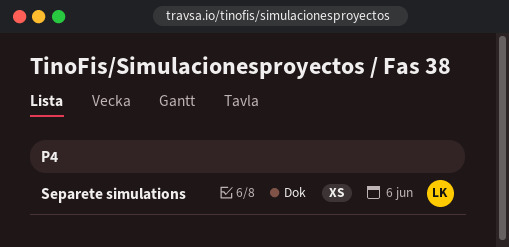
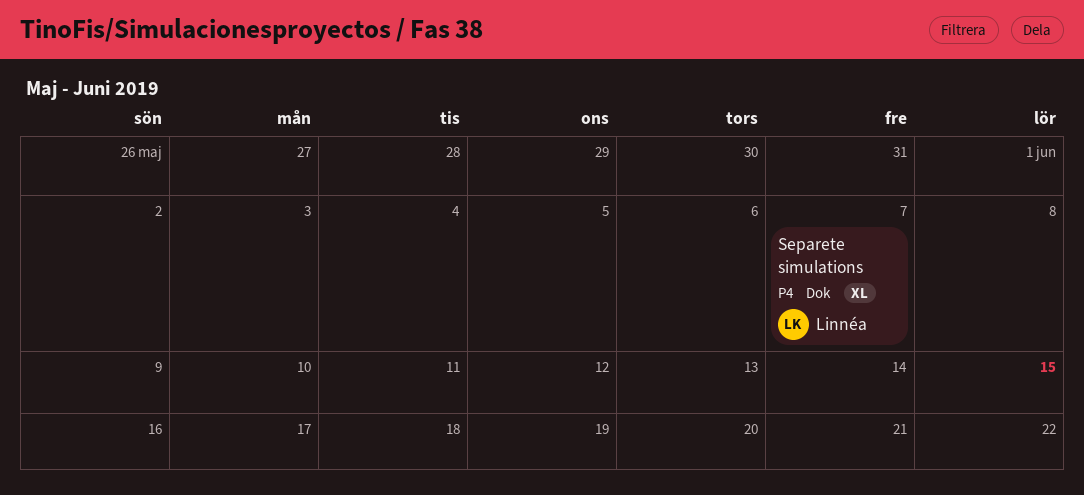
Separete simulations, estimate: XS -> XL
Separete simulations, due: Jun 6 -> Jun 7

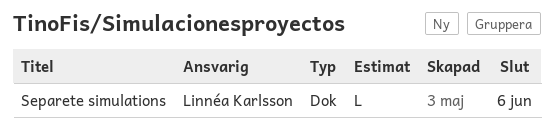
Separete simulations, estimate: XL -> L
Separete simulations, due: Jun 7 -> Jun 6

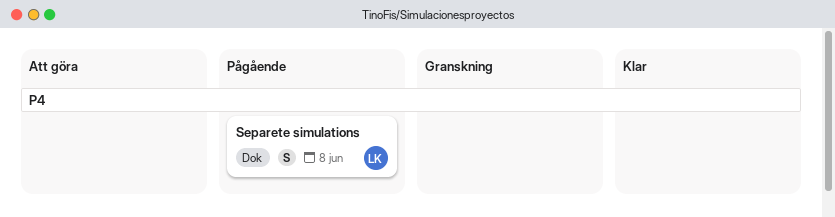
Separete simulations, estimate: L -> S
Separete simulations, due: Jun 6 -> Jun 8

